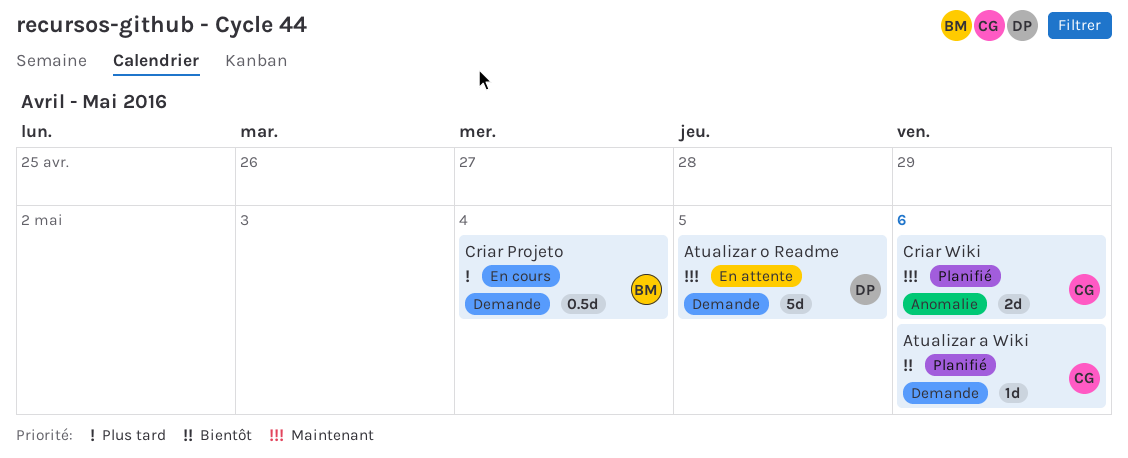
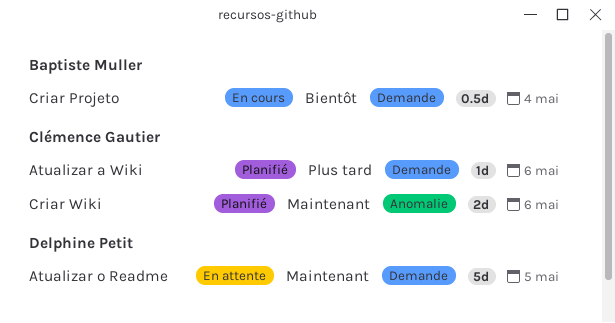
Atualizar a Wiki, priority: Bientôt -> Plus tard
Criar Projeto, priority: Plus tard -> Bientôt

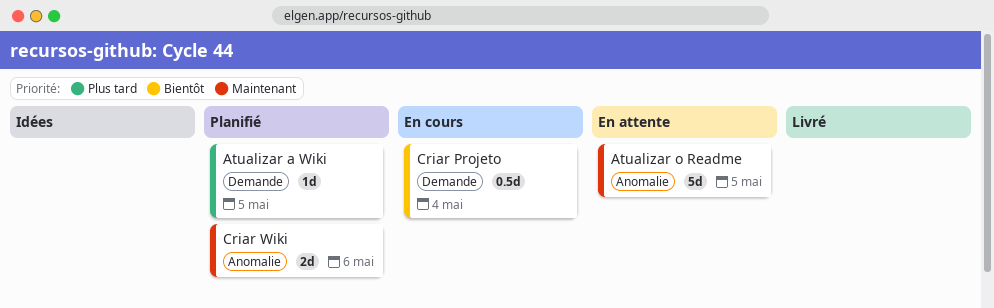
Atualizar a Wiki, due: May 6 -> May 5
Atualizar o Readme, label: Demande -> Anomalie

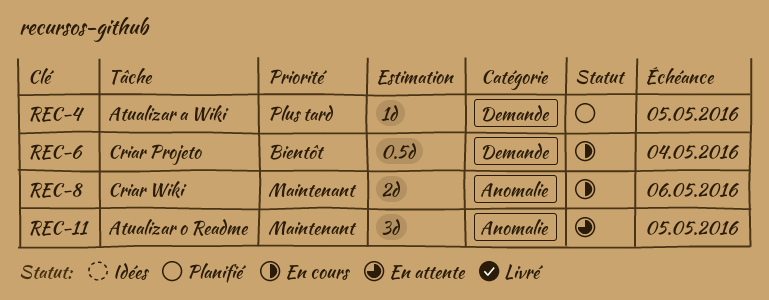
Atualizar o Readme, estimate: 5d -> 3d
Criar Wiki, status: Planifié -> En cours

